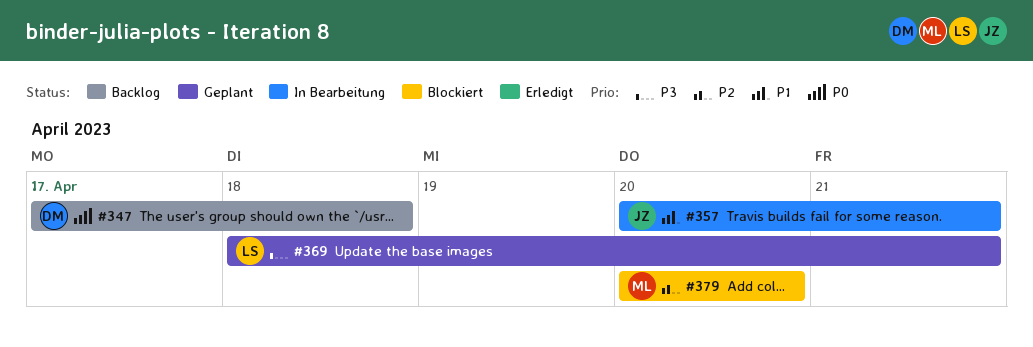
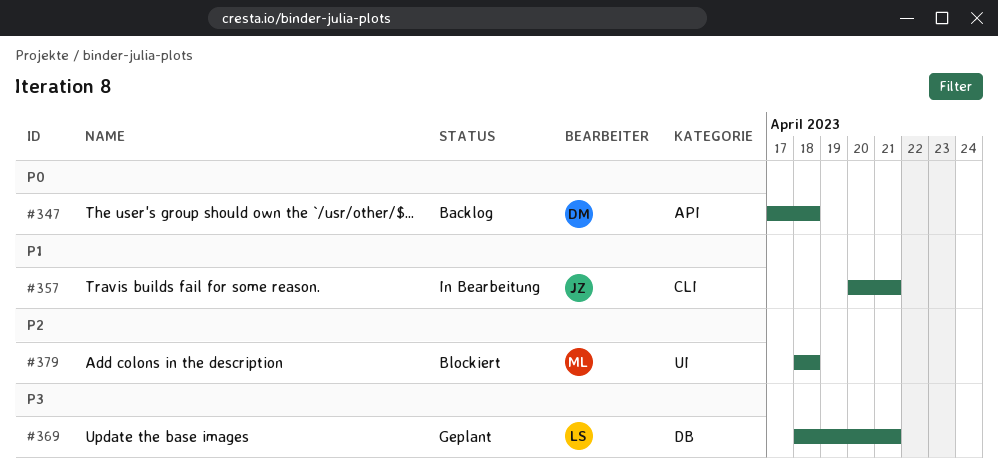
#379, start: Apr 20 -> Apr 18
#379, due: Apr 20 -> Apr 18

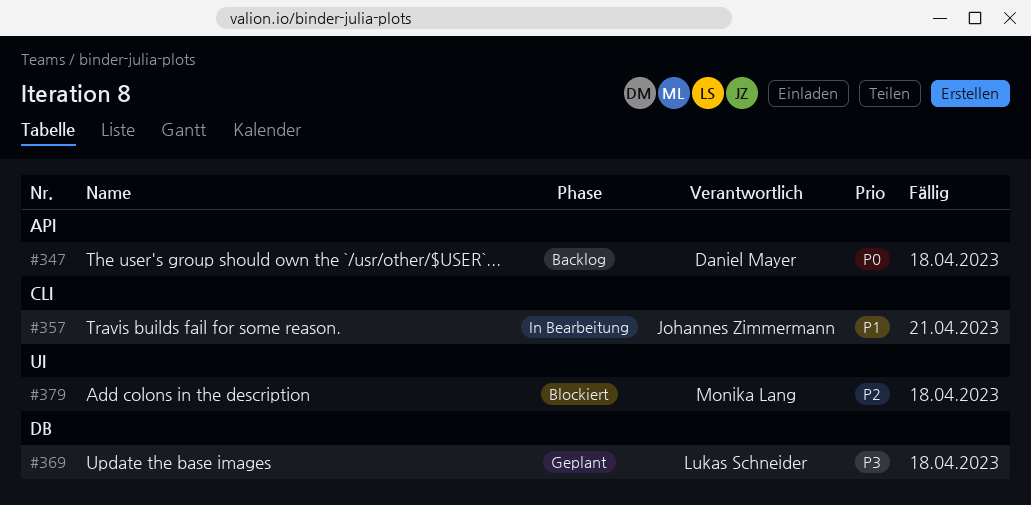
#369, due: Apr 21 -> Apr 18

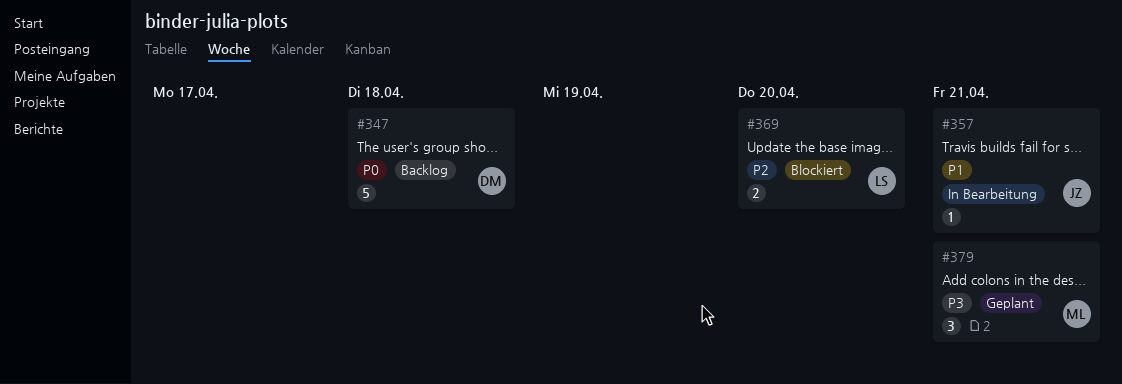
#369, status: Geplant -> Blockiert
#369, priority: P3 -> P2
#369, due: Apr 18 -> Apr 20
#379, status: Blockiert -> Geplant
#379, priority: P2 -> P3
#379, due: Apr 18 -> Apr 21

